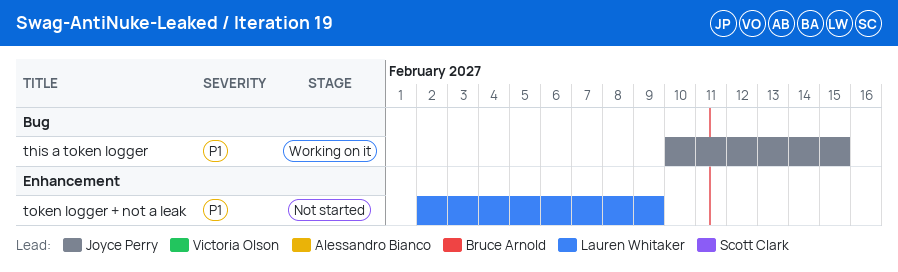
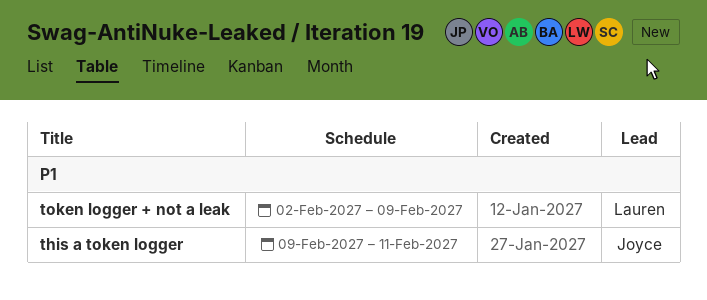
this a token logger, start: Feb 10 -> Feb 9
this a token logger, due: Feb 15 -> Feb 11

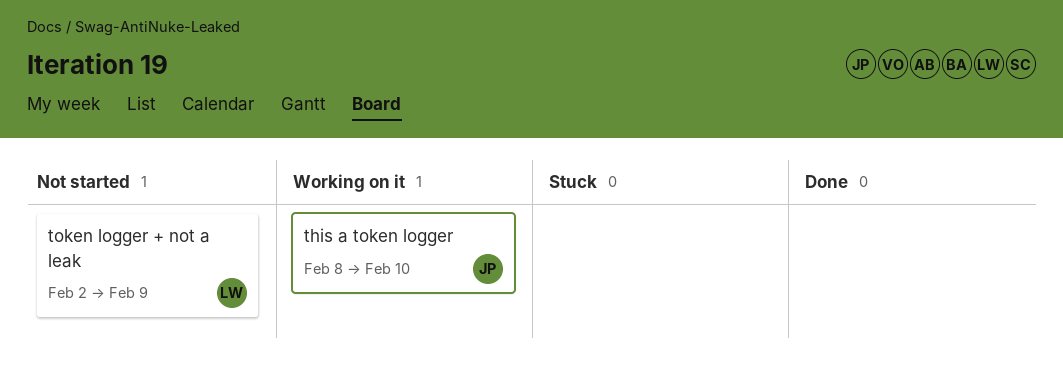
this a token logger, start: Feb 9 -> Feb 8
this a token logger, due: Feb 11 -> Feb 10

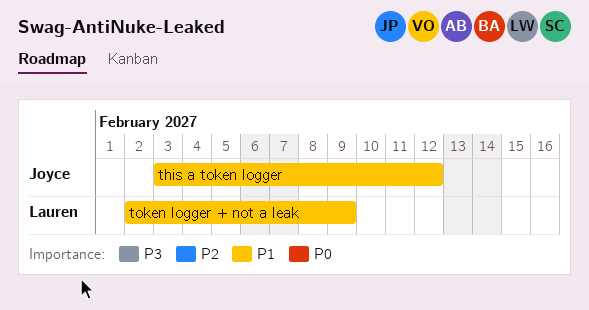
this a token logger, start: Feb 8 -> Feb 3
this a token logger, due: Feb 10 -> Feb 12

